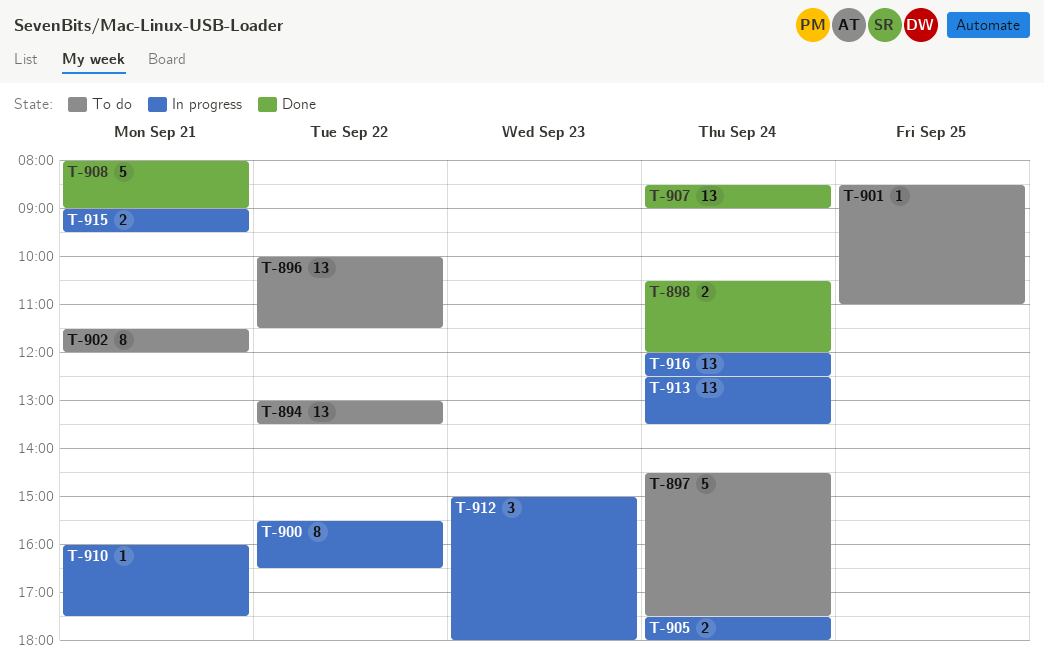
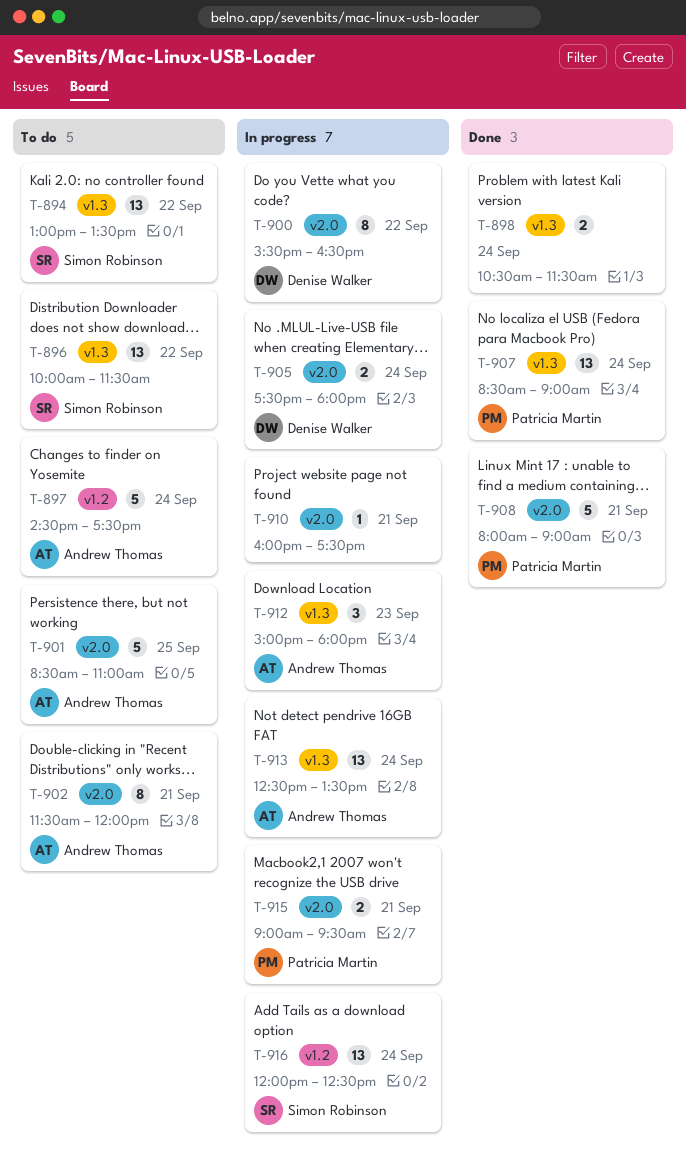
T-898, ends: 12:00 -> 11:30
T-901, estimate: 1 -> 5

